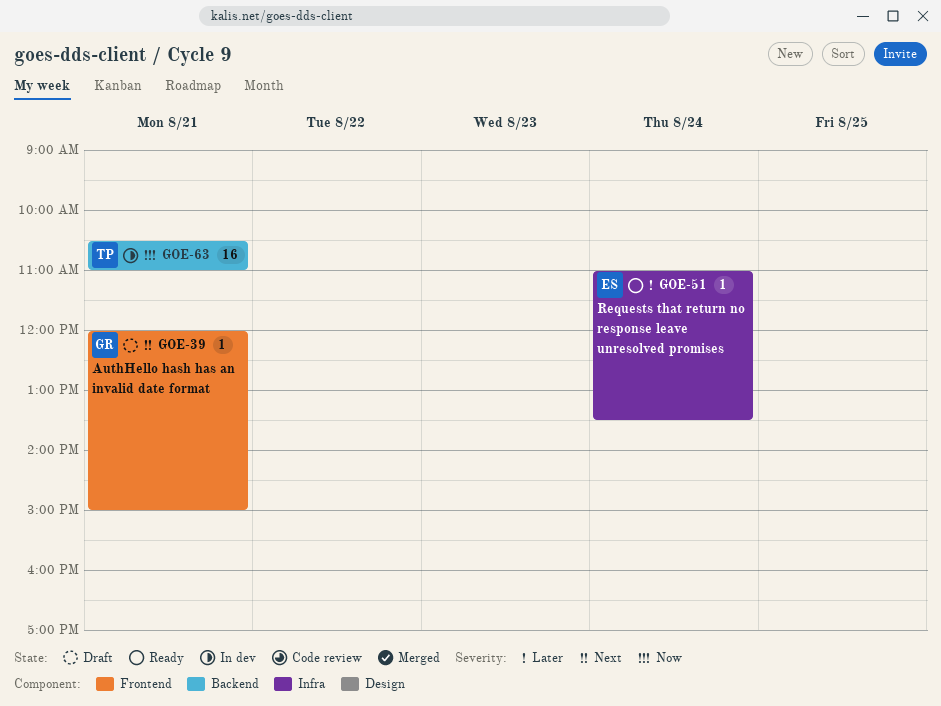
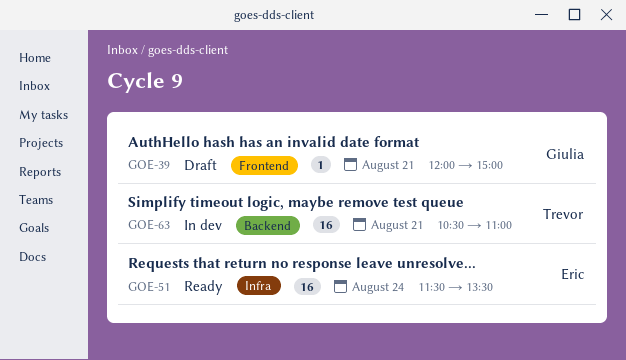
GOE-51, estimate: 1 -> 16
GOE-51, begins: 11:00 -> 11:30

